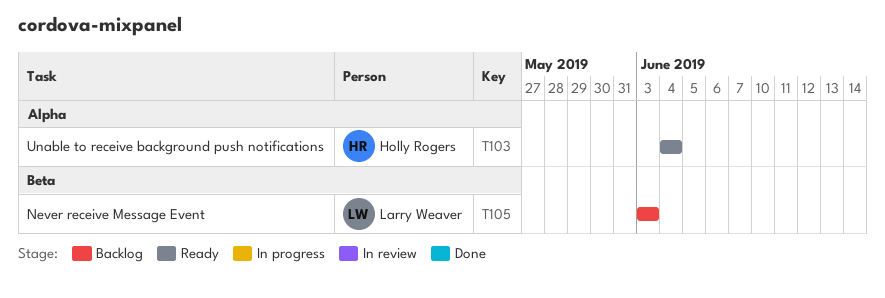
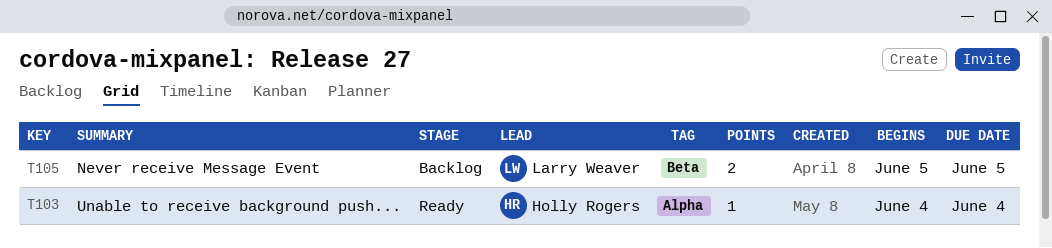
T105, start: Jun 3 -> Jun 5
T105, due: Jun 3 -> Jun 5

